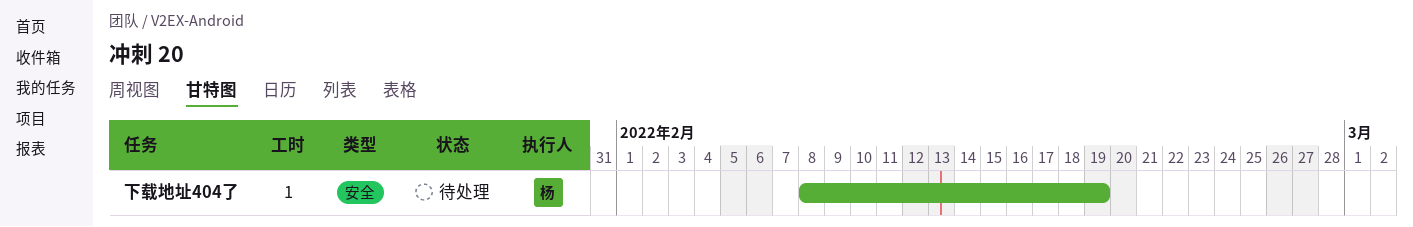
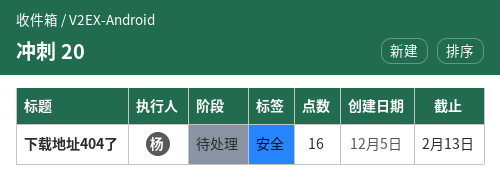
下载地址404了, estimate: 1 -> 16
下载地址404了, due: Feb 19 -> Feb 13

